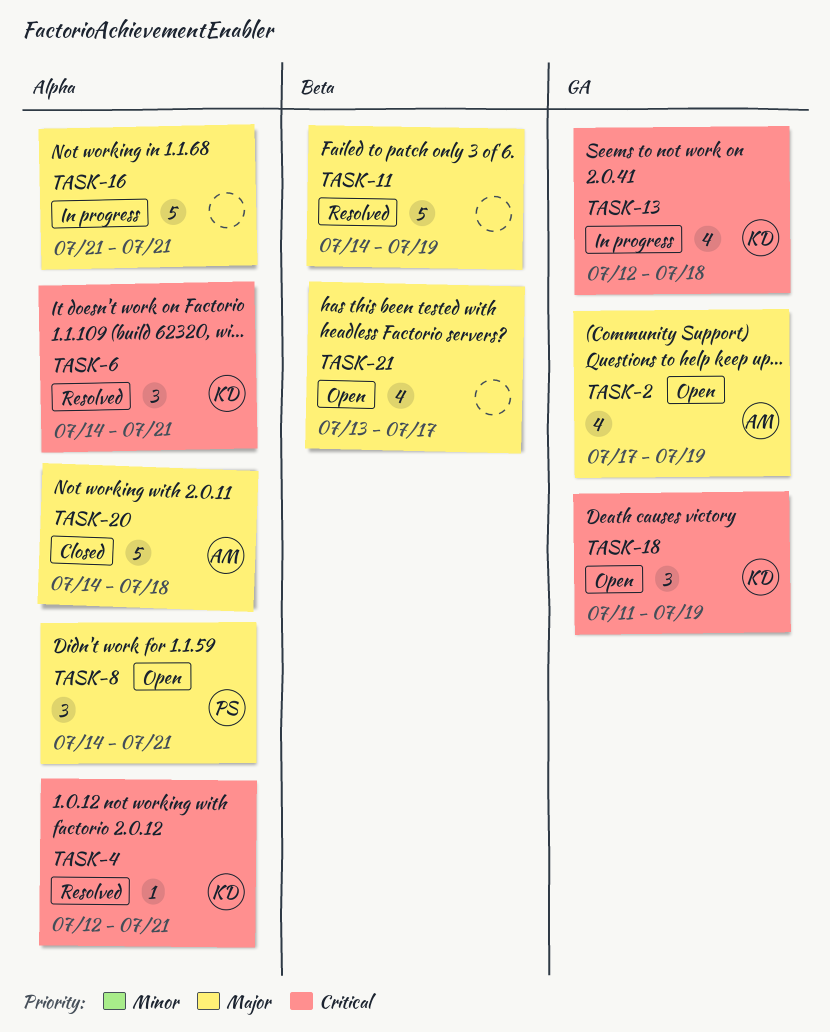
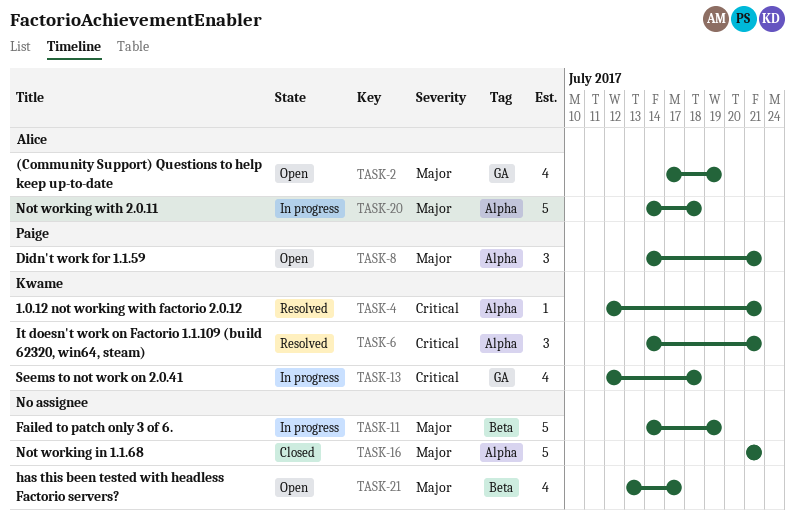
TASK-11, status: Resolved -> In progress
TASK-16, status: In progress -> Closed
TASK-18: present -> none
TASK-20, status: Closed -> In progress

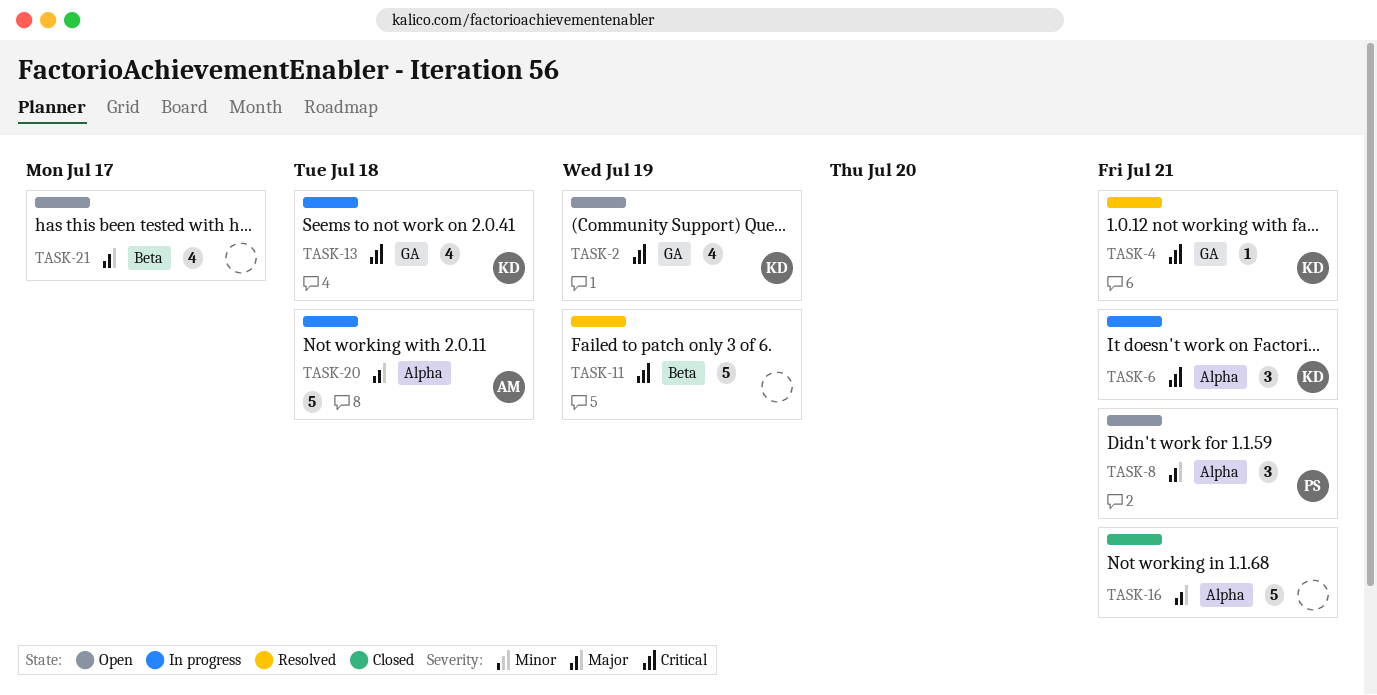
TASK-2, owner: Alice -> Kwame
TASK-2, priority: Major -> Critical
TASK-4, label: Alpha -> GA
TASK-6, status: Resolved -> In progress
TASK-11, status: In progress -> Resolved
TASK-11, priority: Major -> Critical

